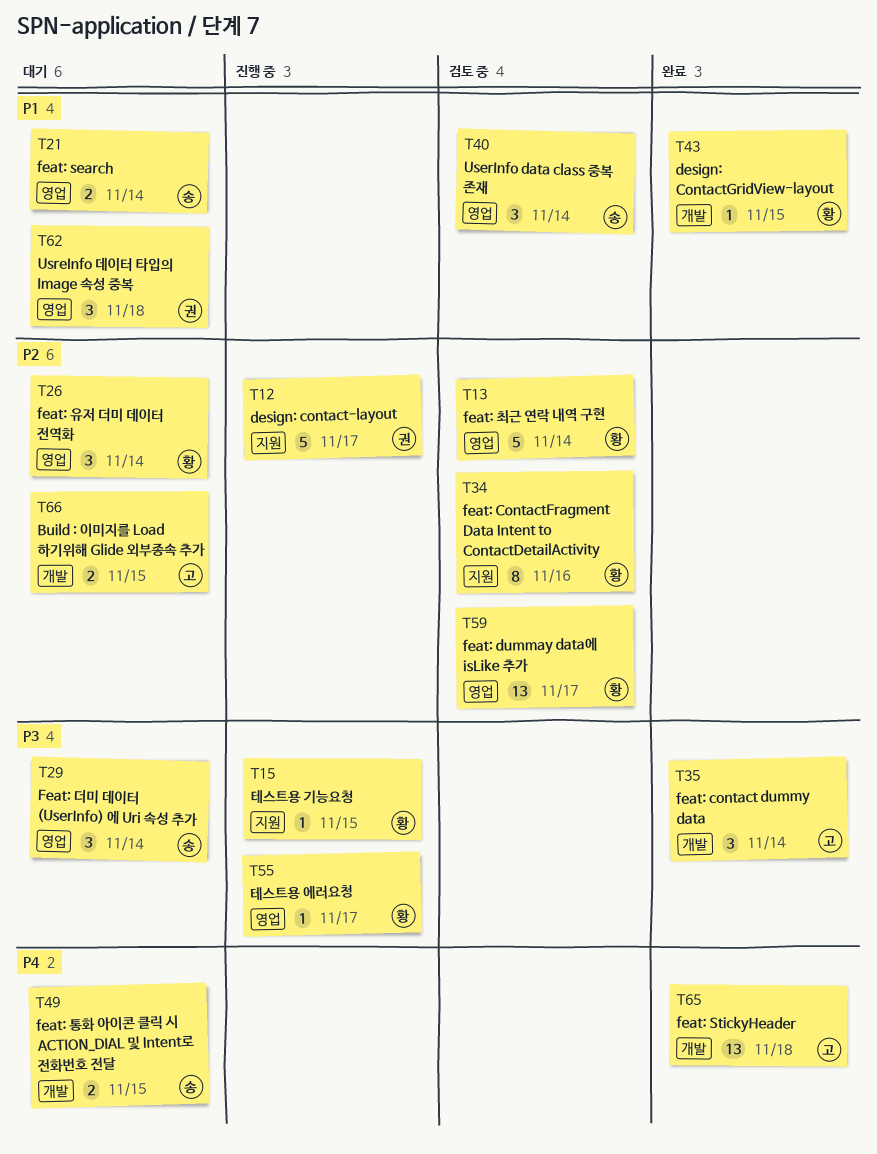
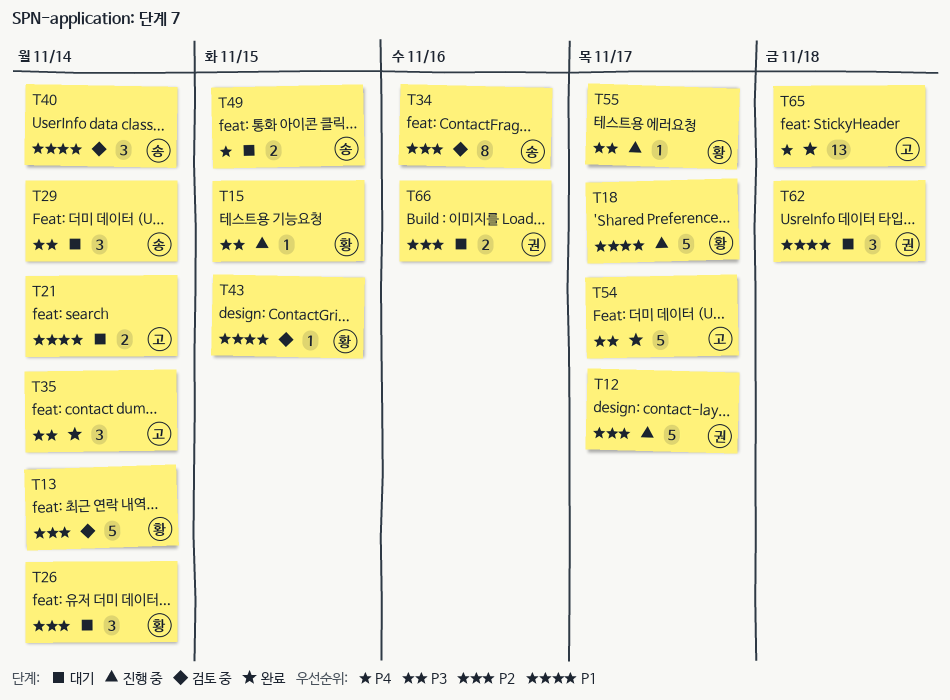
T18: none -> present
T21, owner: 송 -> 고
T34, owner: 황 -> 송
T43, status: 완료 -> 검토 중
T54: none -> present
T59: present -> none
T66, owner: 고 -> 권
T66, due: Nov 15 -> Nov 16

